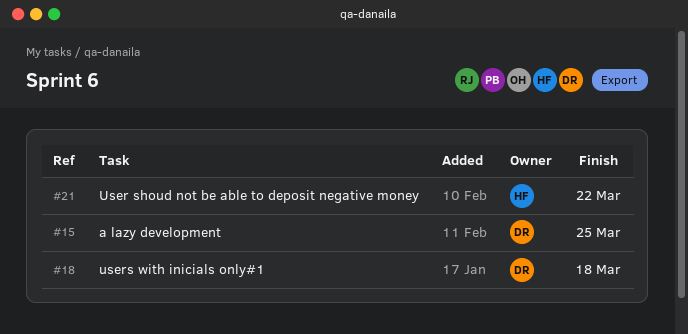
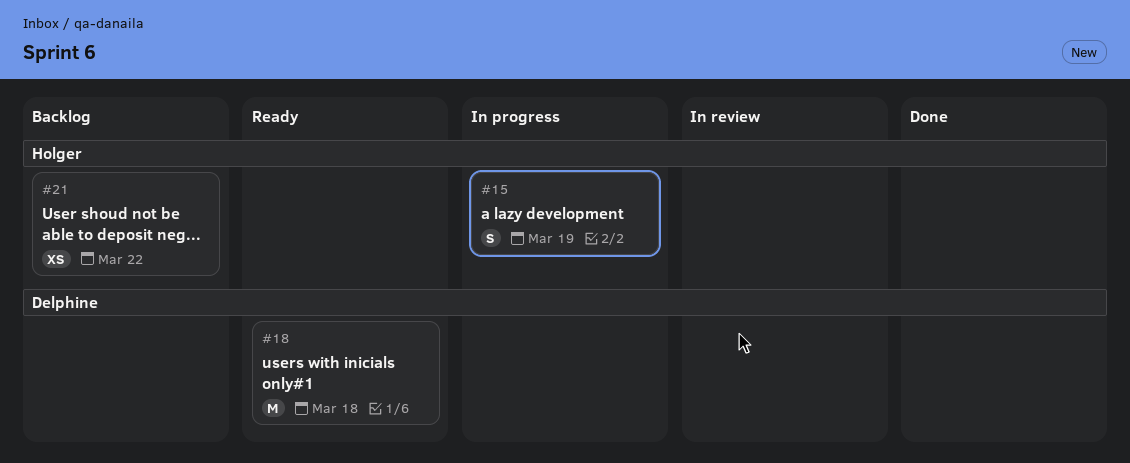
#15, owner: Delphine -> Holger
#15, due: Mar 25 -> Mar 19

